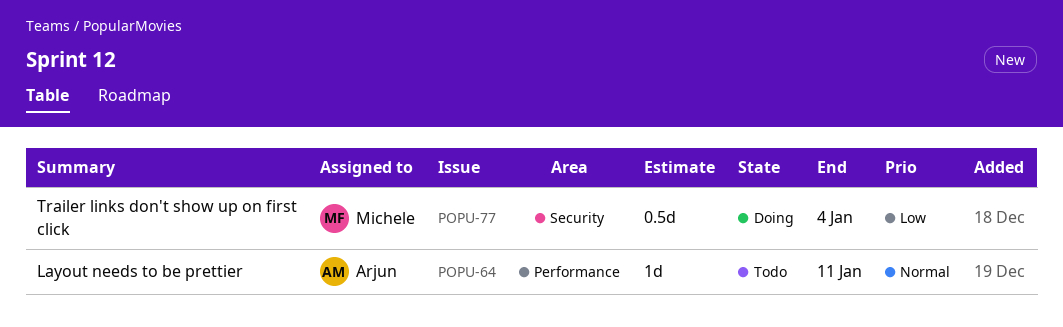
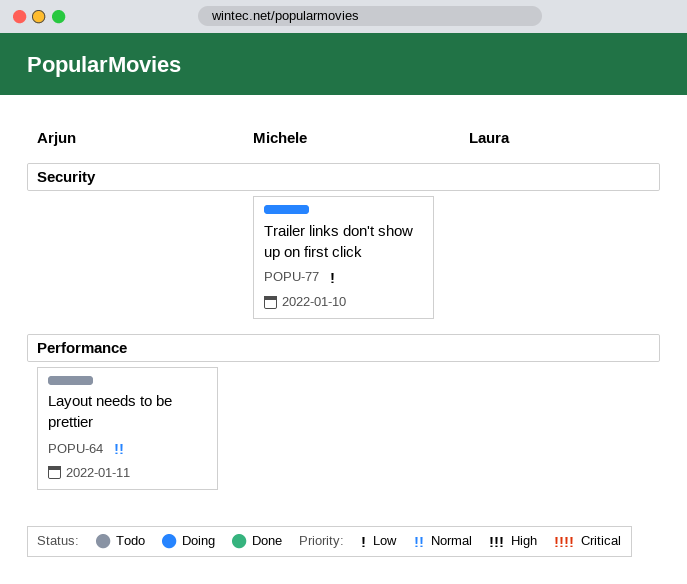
POPU-77, due: Jan 4 -> Jan 10

